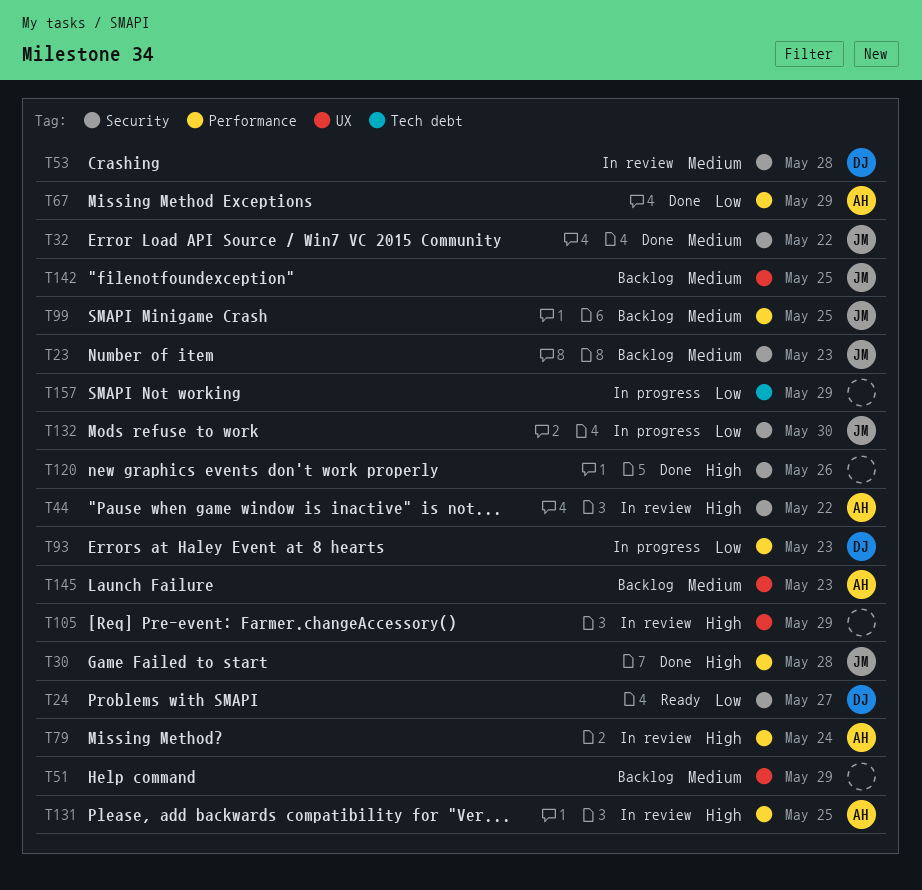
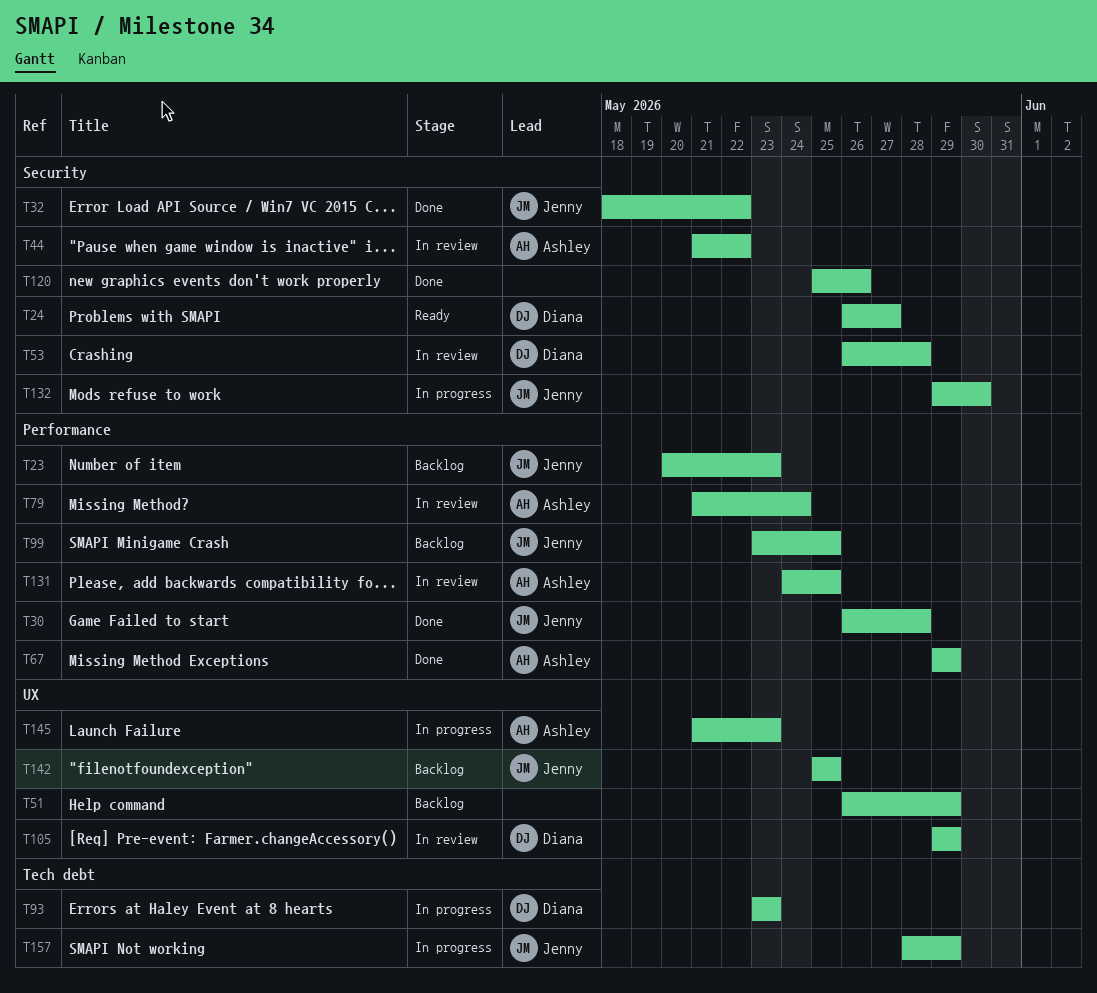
T23, label: Security -> Performance
T93, label: Performance -> Tech debt
T105, owner: none -> Diana
T145, status: Backlog -> In progress
T157, owner: none -> Jenny

